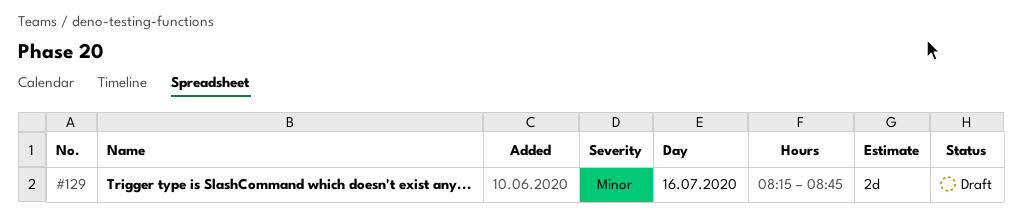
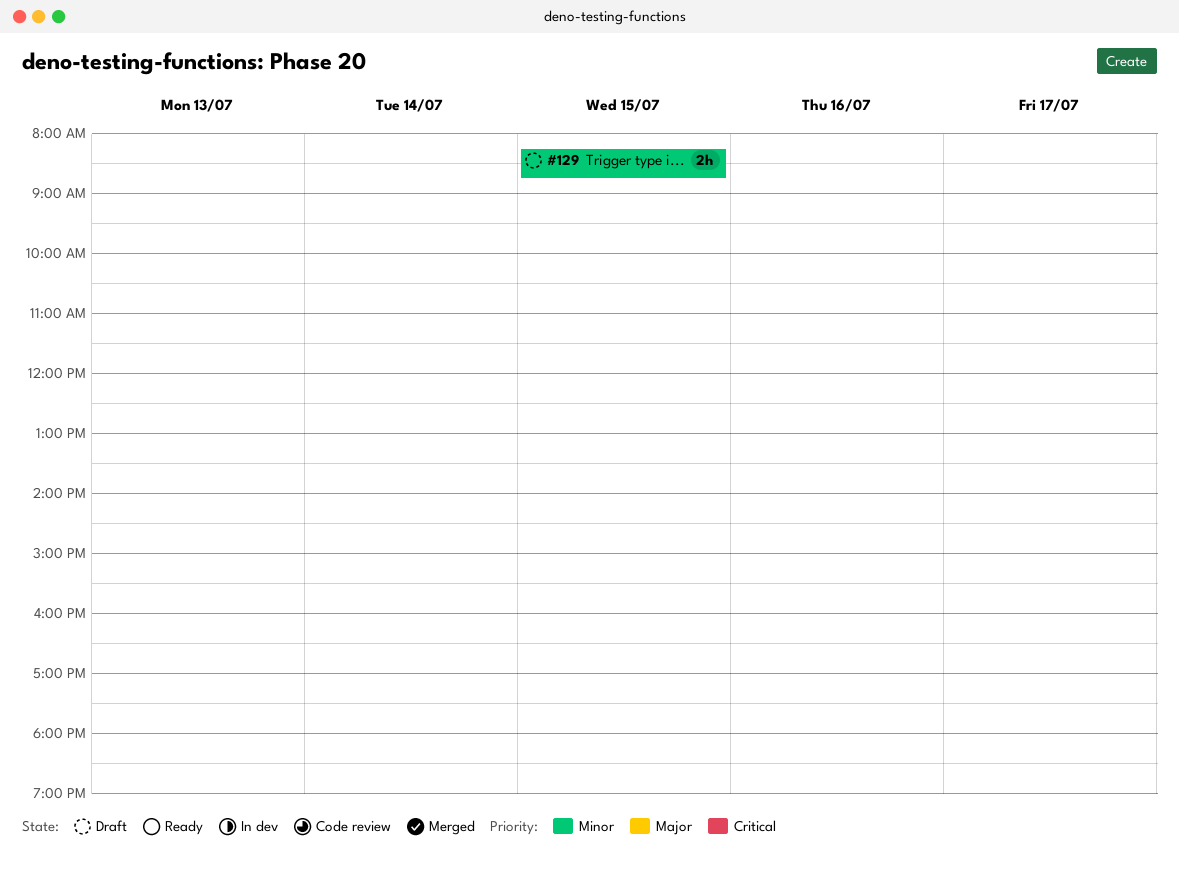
#129, estimate: 2d -> 2h
#129, day: Jul 16 -> Jul 15

